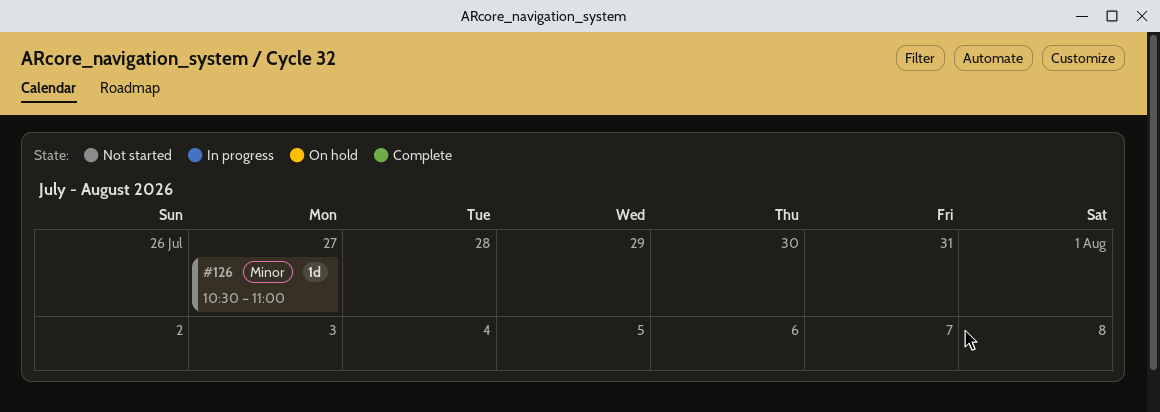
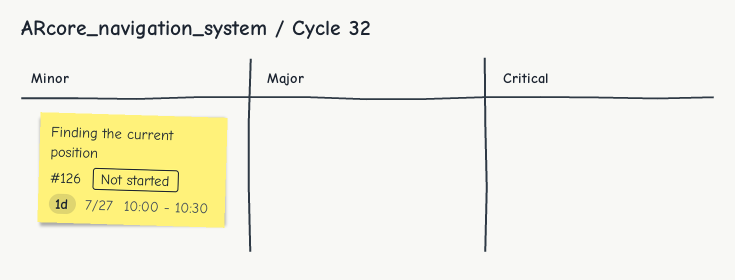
#126, begins: 10:30 -> 10:00
#126, ends: 11:00 -> 10:30

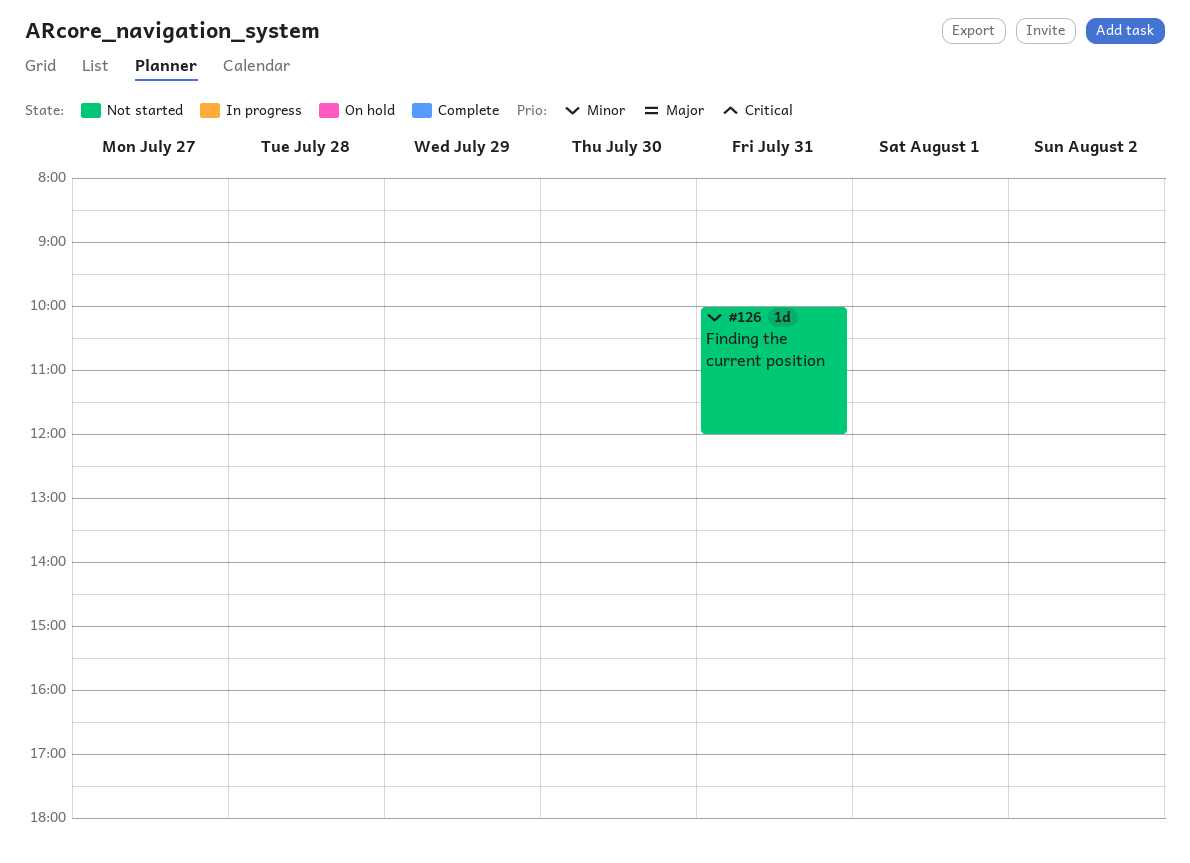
#126, day: Jul 27 -> Jul 31
#126, ends: 10:30 -> 12:00

